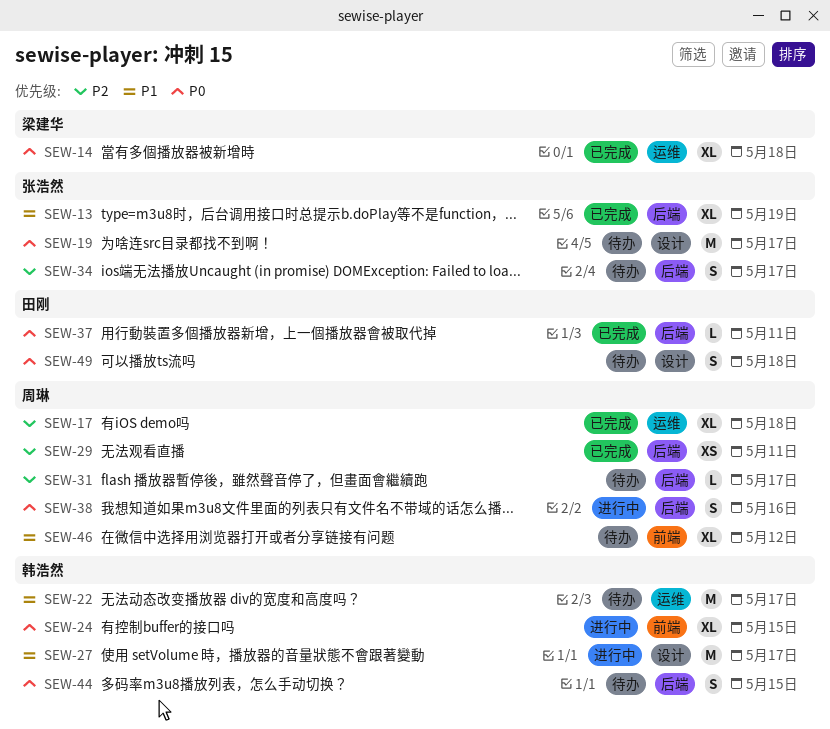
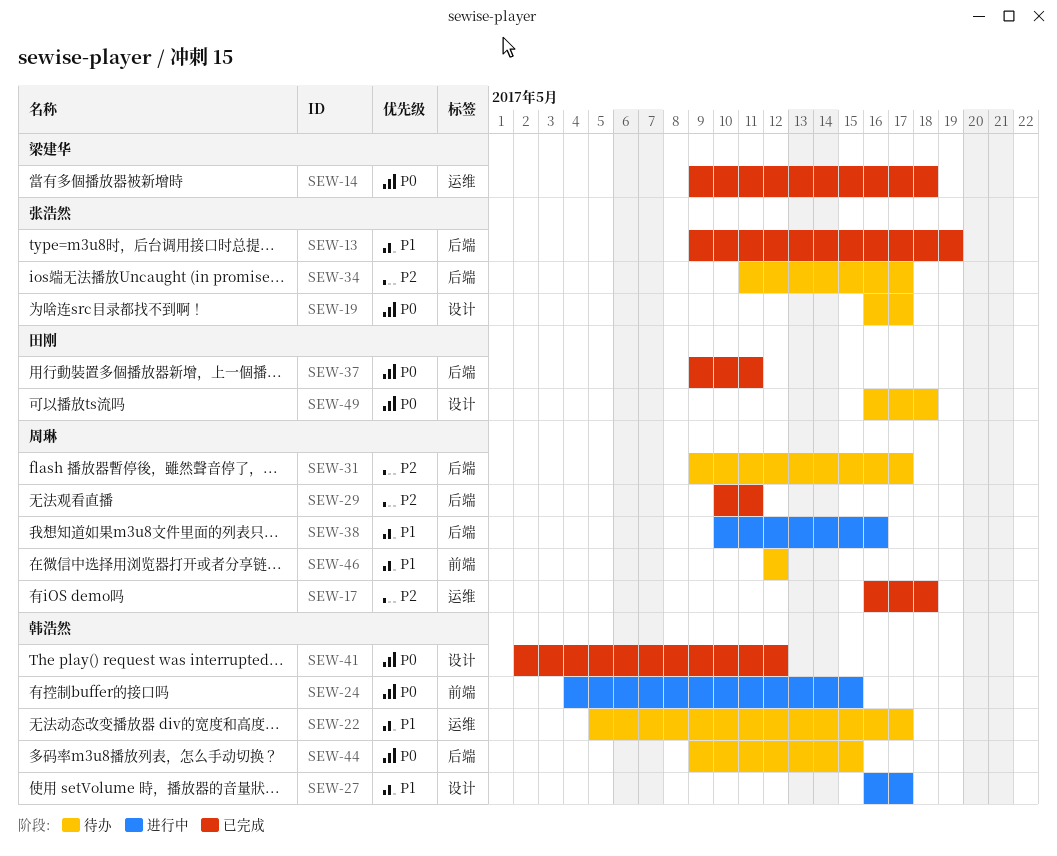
SEW-38, priority: P0 -> P1
SEW-41: none -> present

